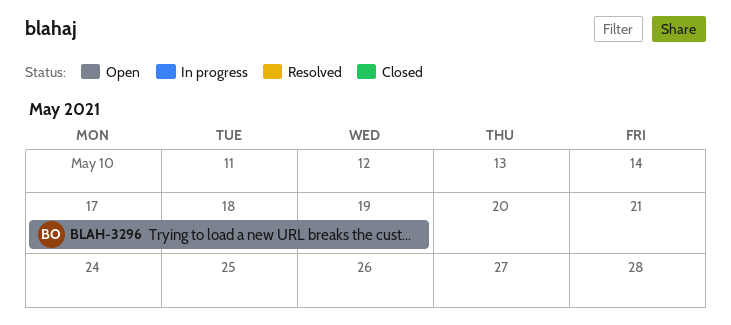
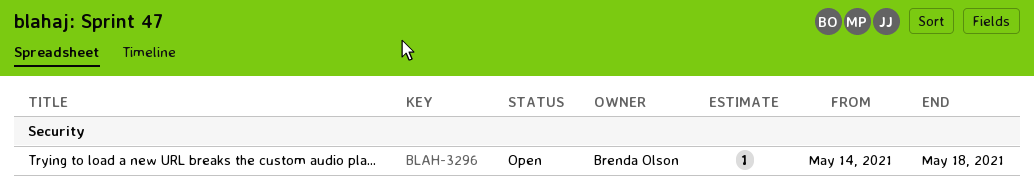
BLAH-3296, start: May 17 -> May 14
BLAH-3296, due: May 19 -> May 18

